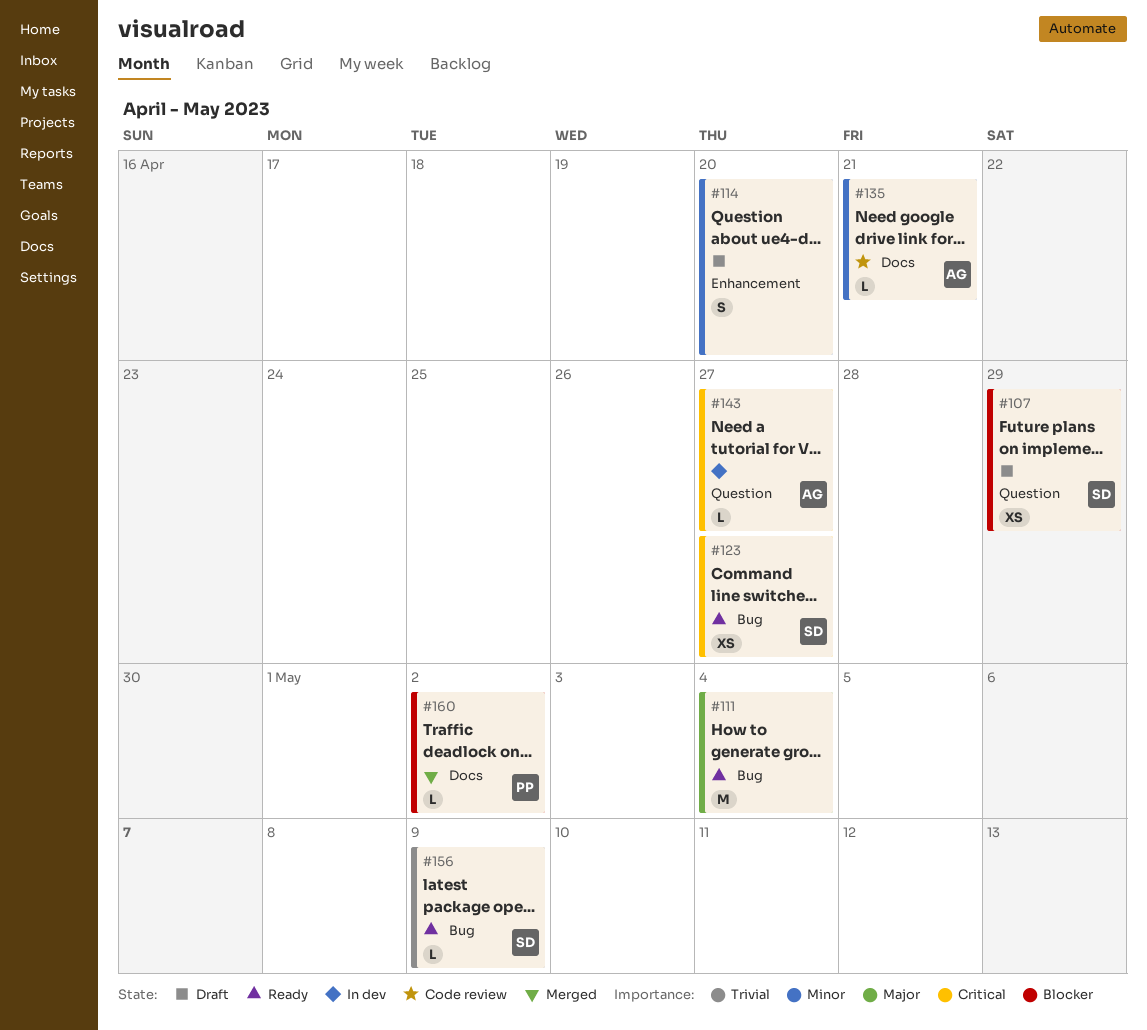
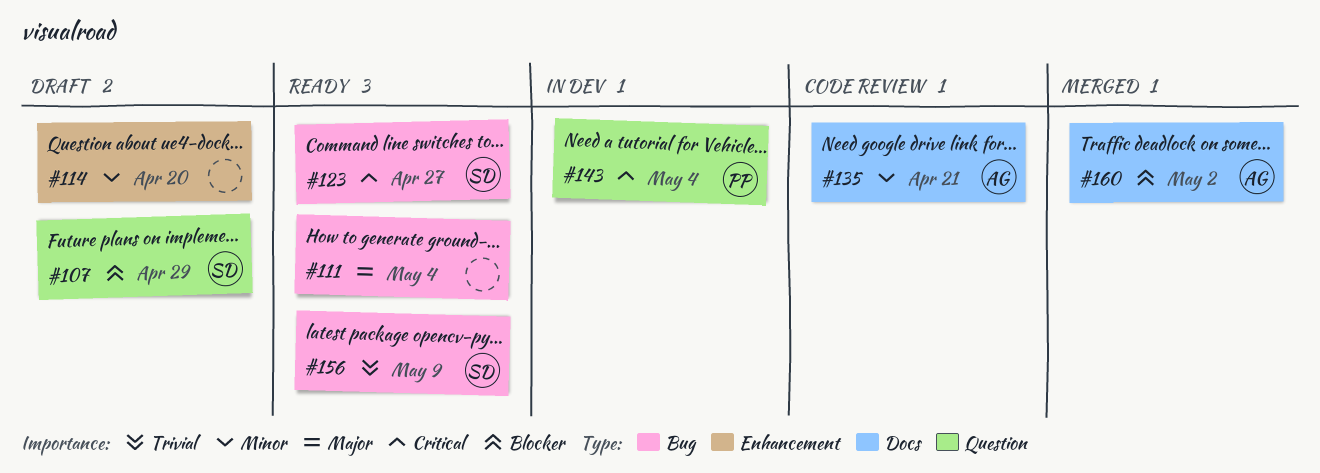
#143, owner: AG -> PP
#143, due: Apr 27 -> May 4
#160, owner: PP -> AG

